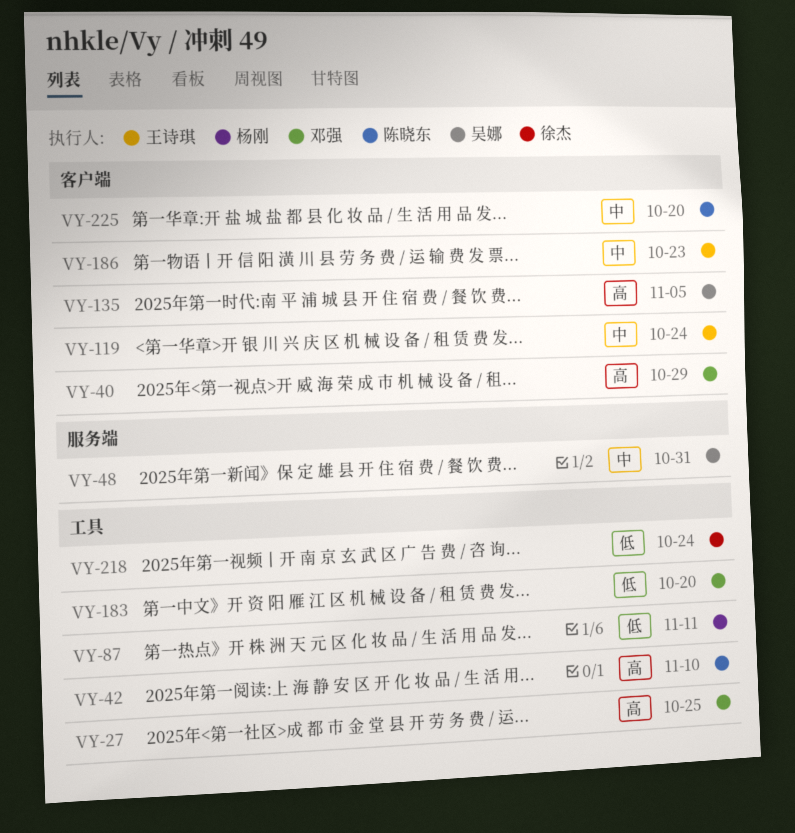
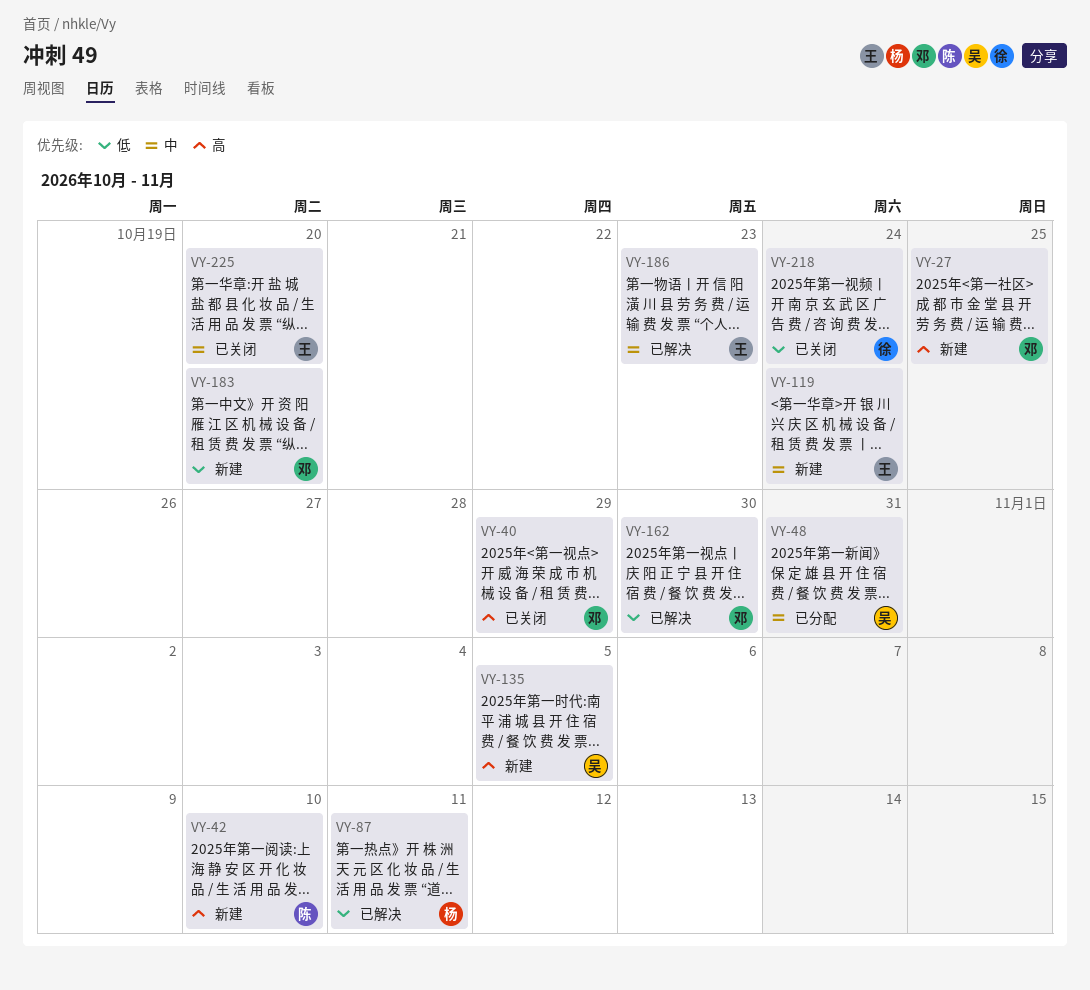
VY-162: none -> present
VY-225, owner: 陈晓东 -> 王诗琪

